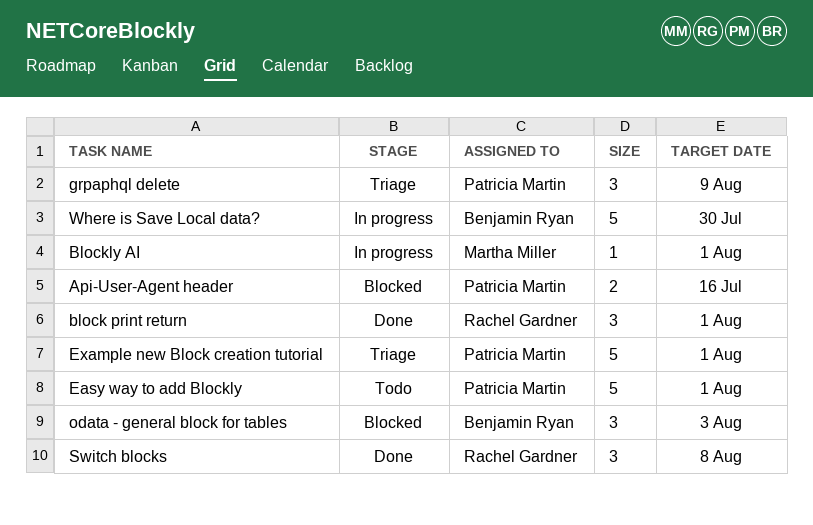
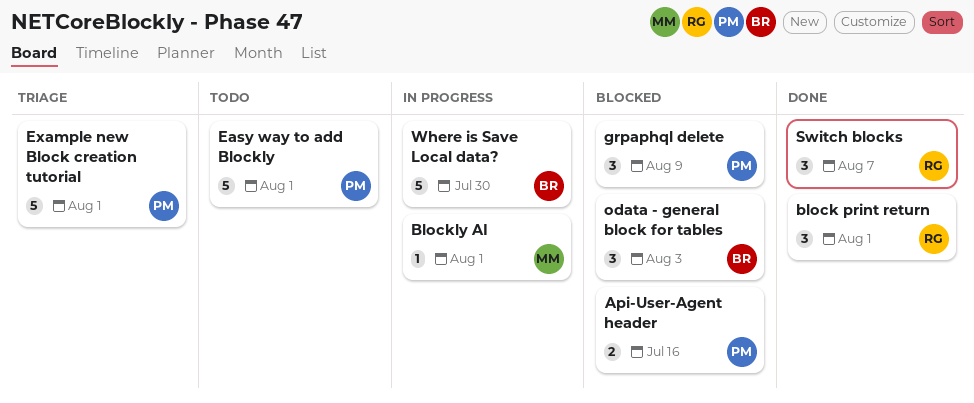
grpaphql delete, status: Triage -> Blocked
Switch blocks, due: Aug 8 -> Aug 7

